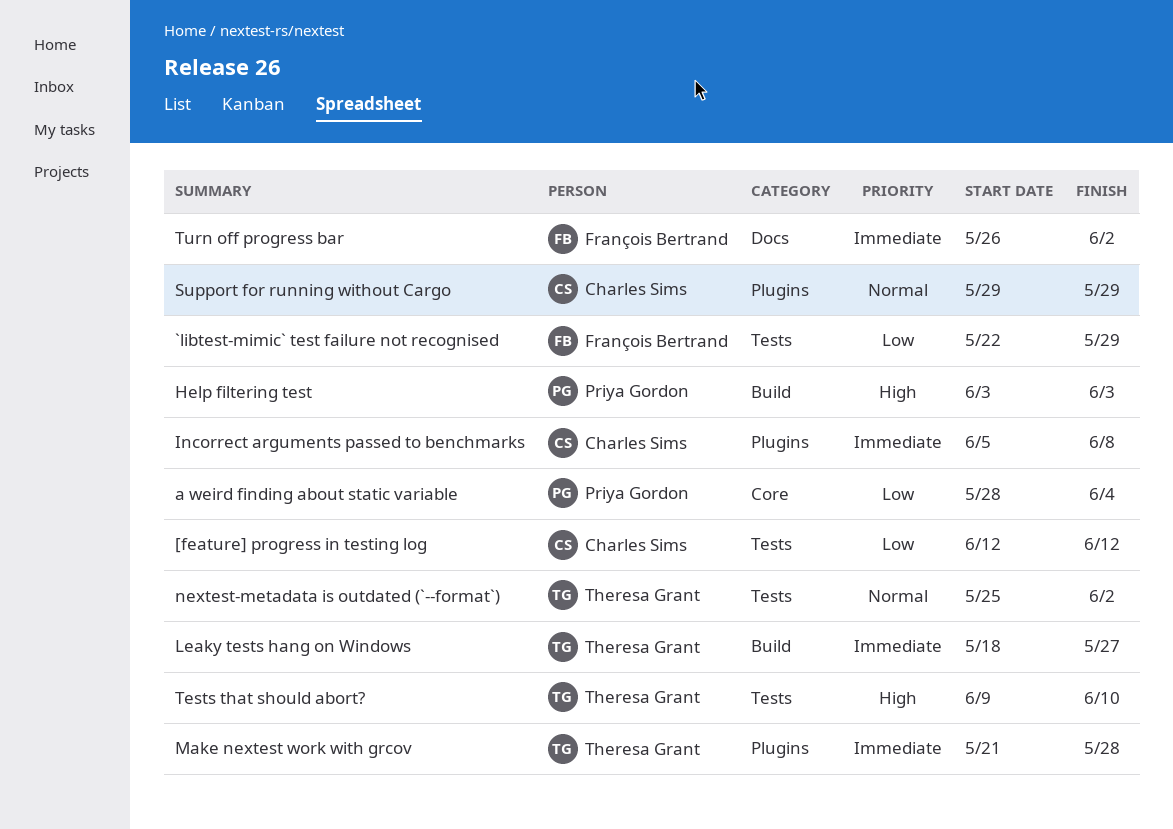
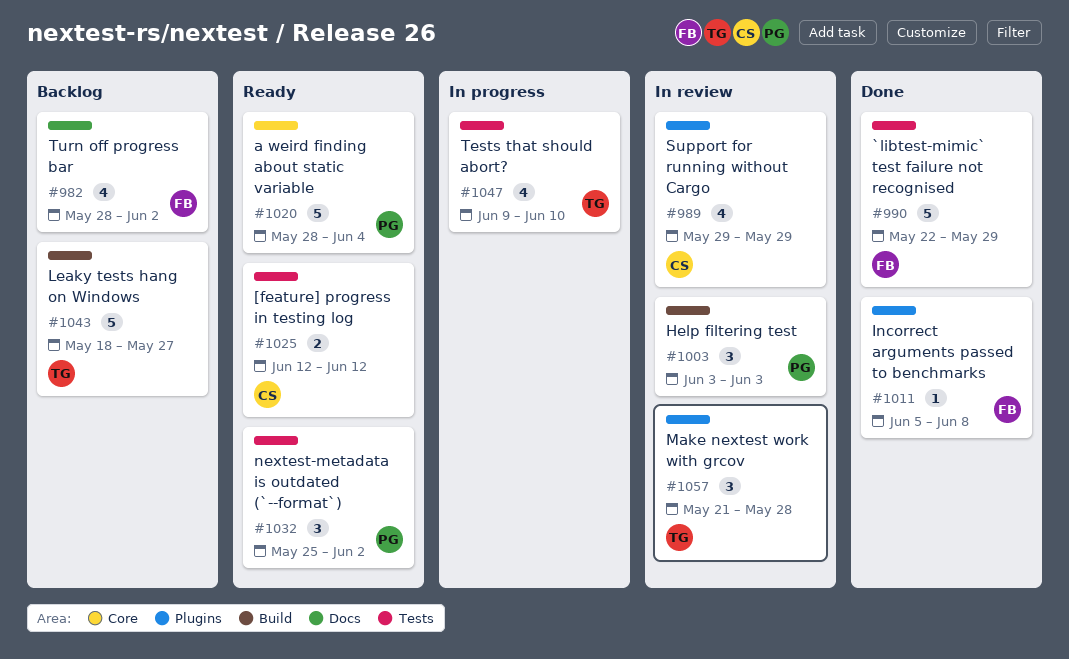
Incorrect arguments passed to benchmarks, owner: Charles Sims -> François Bertrand
nextest-metadata is outdated (`--format`), owner: Theresa Grant -> Priya Gordon
Turn off progress bar, start: May 26 -> May 28

